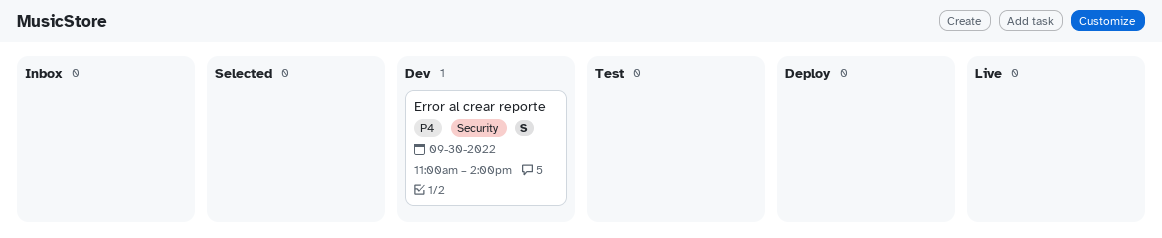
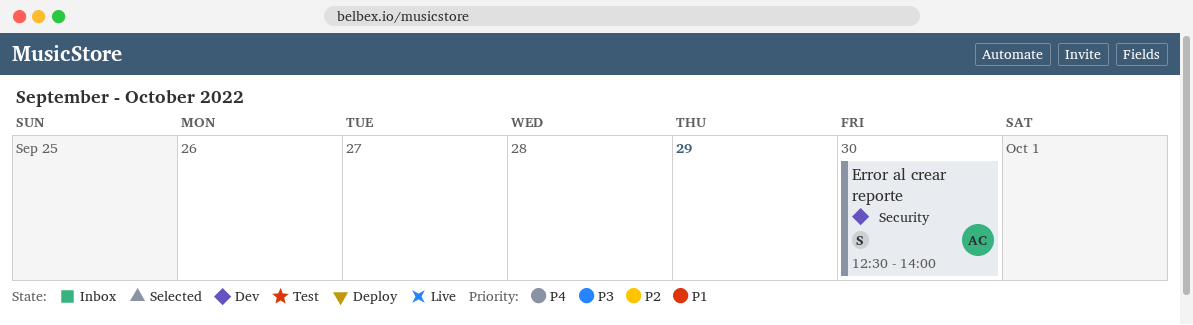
Error al crear reporte, begins: 11:00 -> 12:30

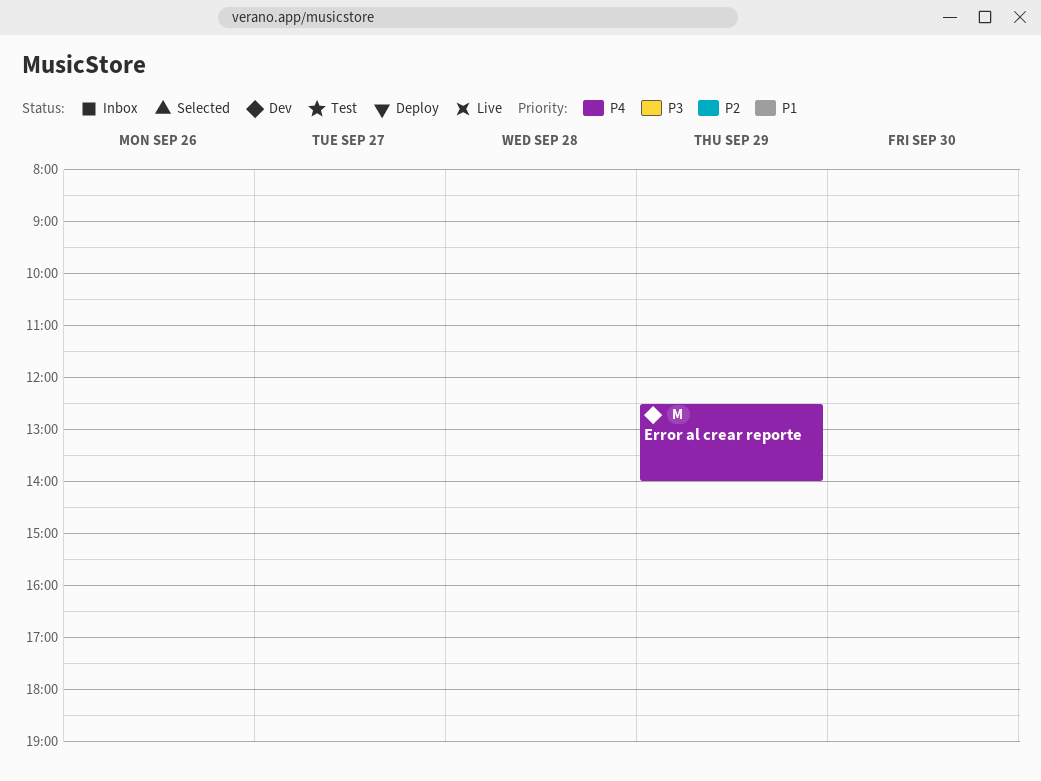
Error al crear reporte, estimate: S -> M
Error al crear reporte, day: Sep 30 -> Sep 29

